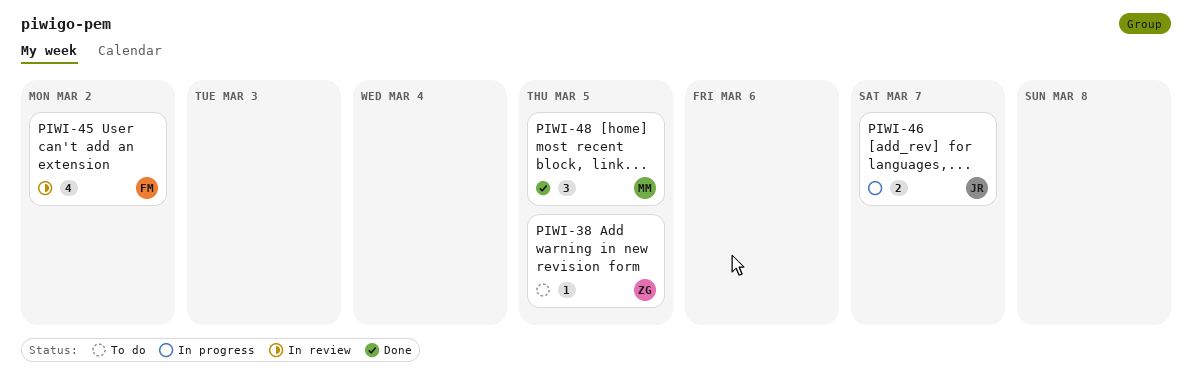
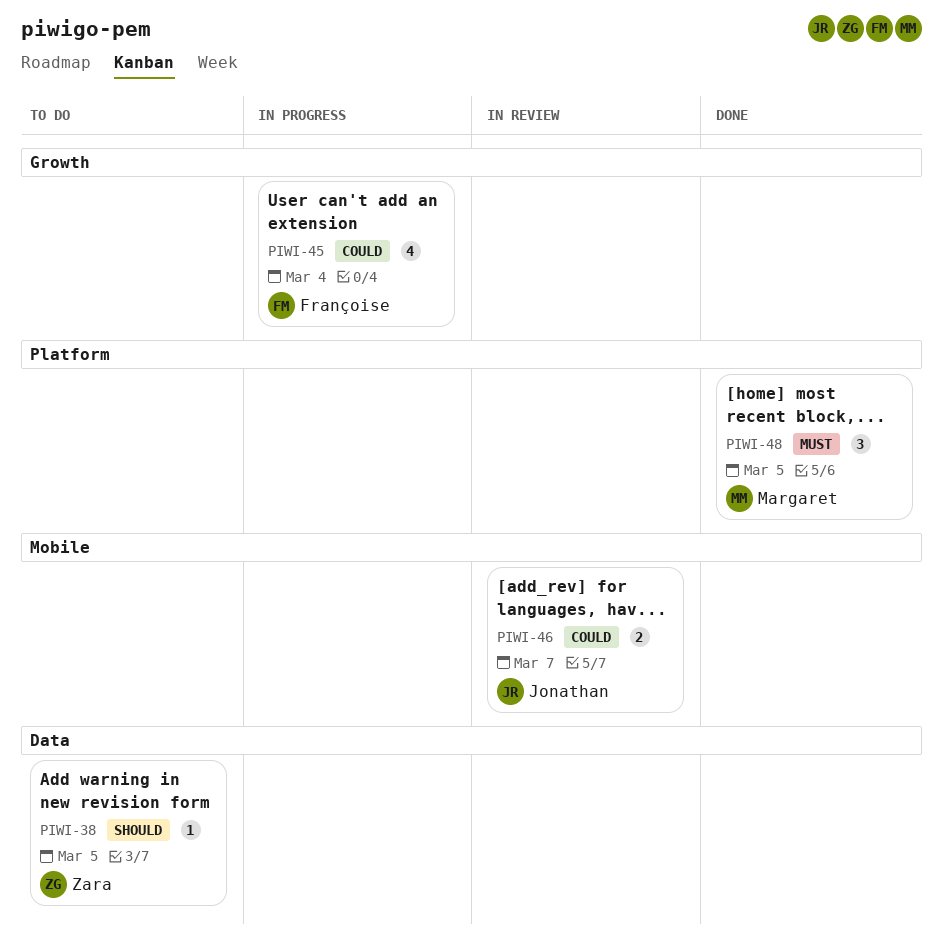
PIWI-45, status: In review -> In progress
PIWI-45, due: Mar 2 -> Mar 4
PIWI-46, status: In progress -> In review

